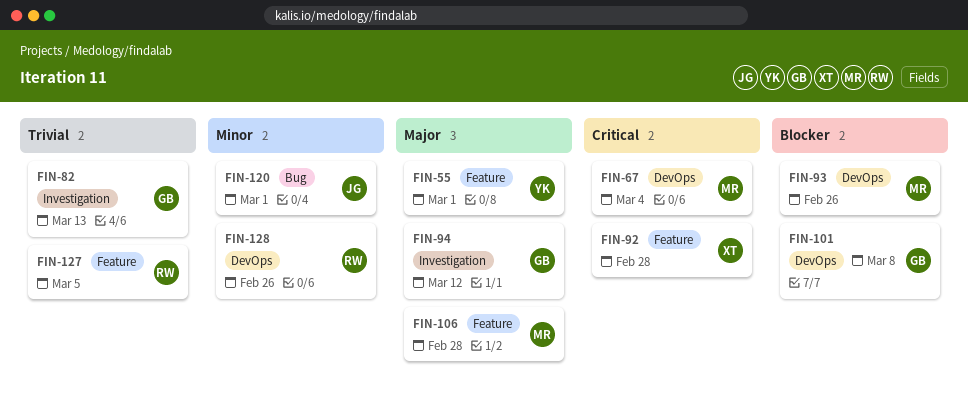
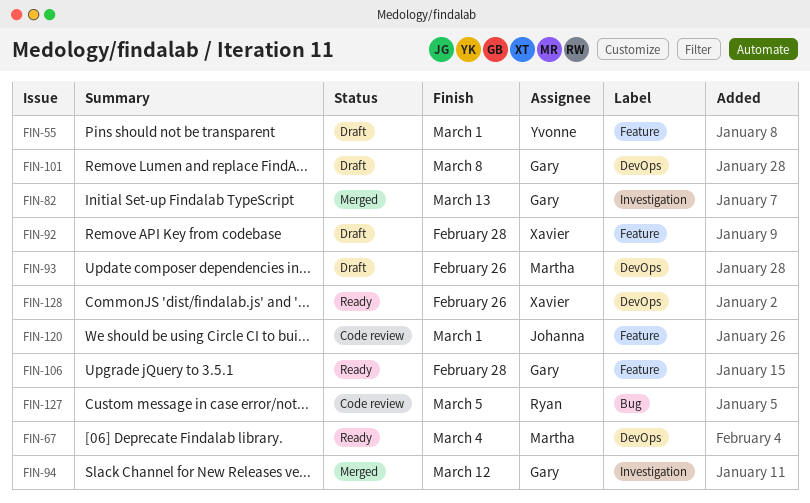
FIN-106, owner: Martha -> Gary
FIN-120, label: Bug -> Feature
FIN-127, label: Feature -> Bug
FIN-128, owner: Ryan -> Xavier

